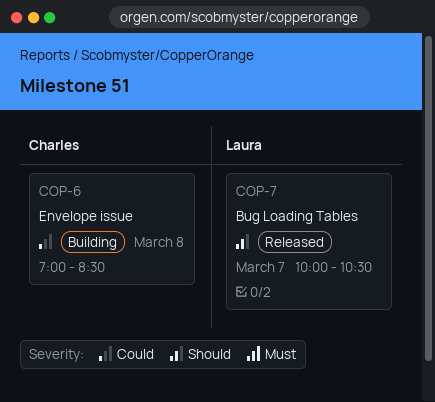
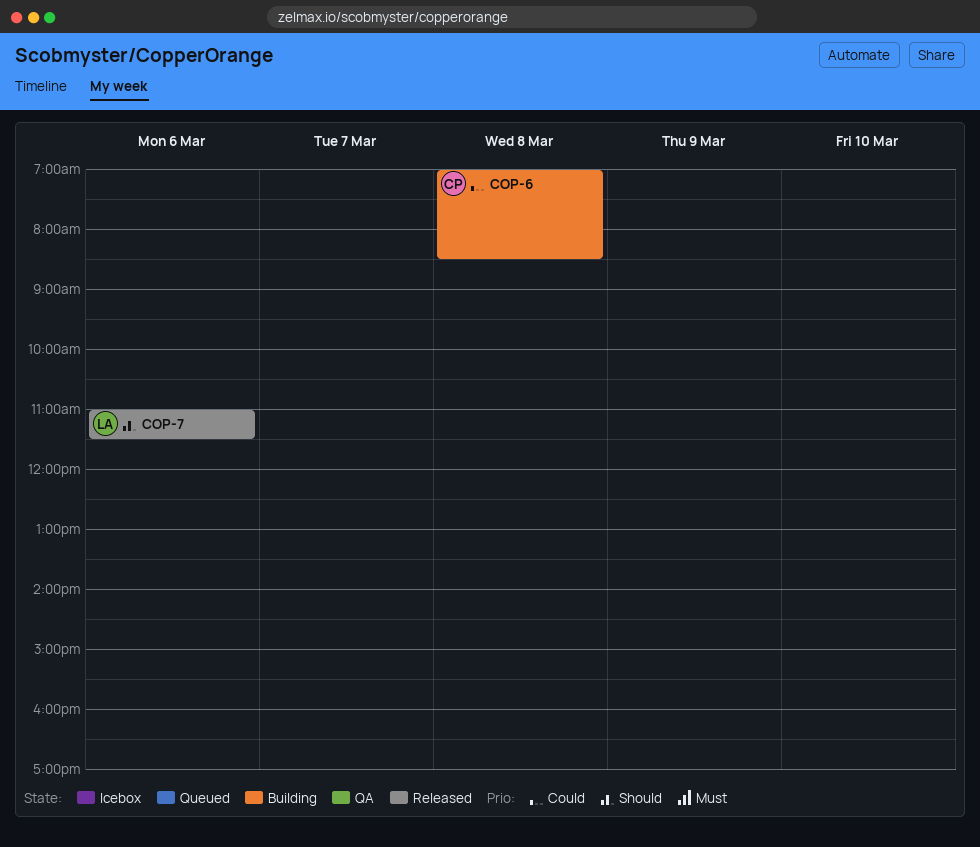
COP-7, day: Mar 7 -> Mar 6
COP-7, begins: 10:00 -> 11:00
COP-7, ends: 10:30 -> 11:30

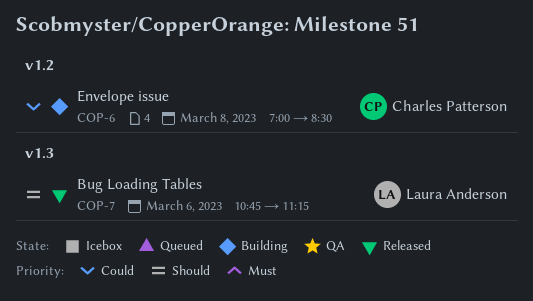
COP-7, begins: 11:00 -> 10:45
COP-7, ends: 11:30 -> 11:15

